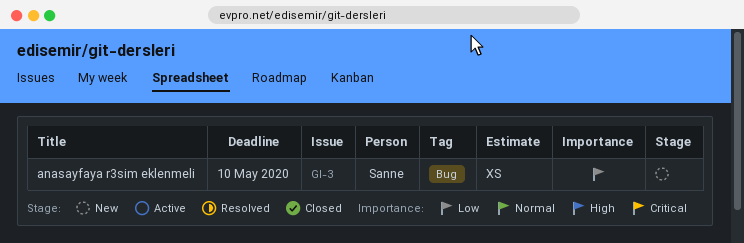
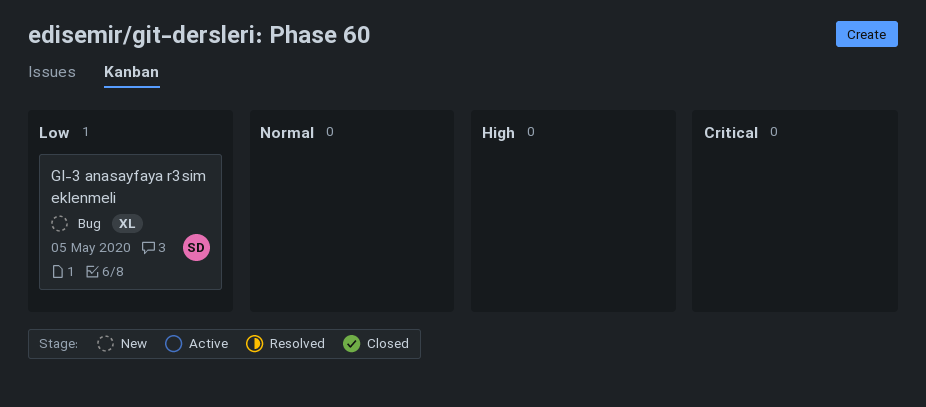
GI-3, estimate: XS -> XL
GI-3, due: May 10 -> May 5

